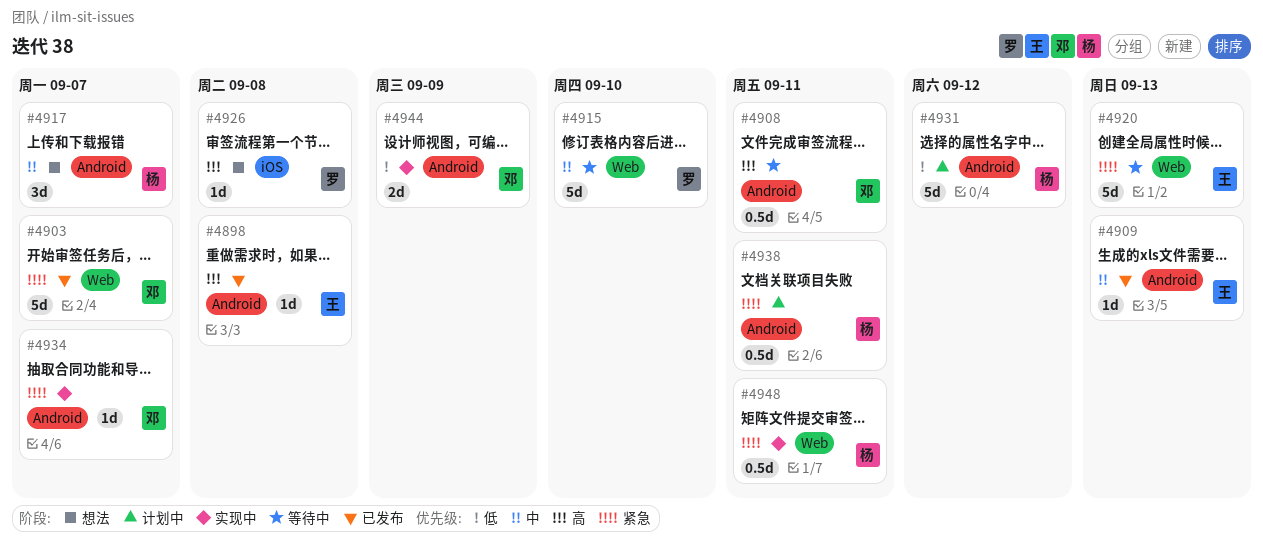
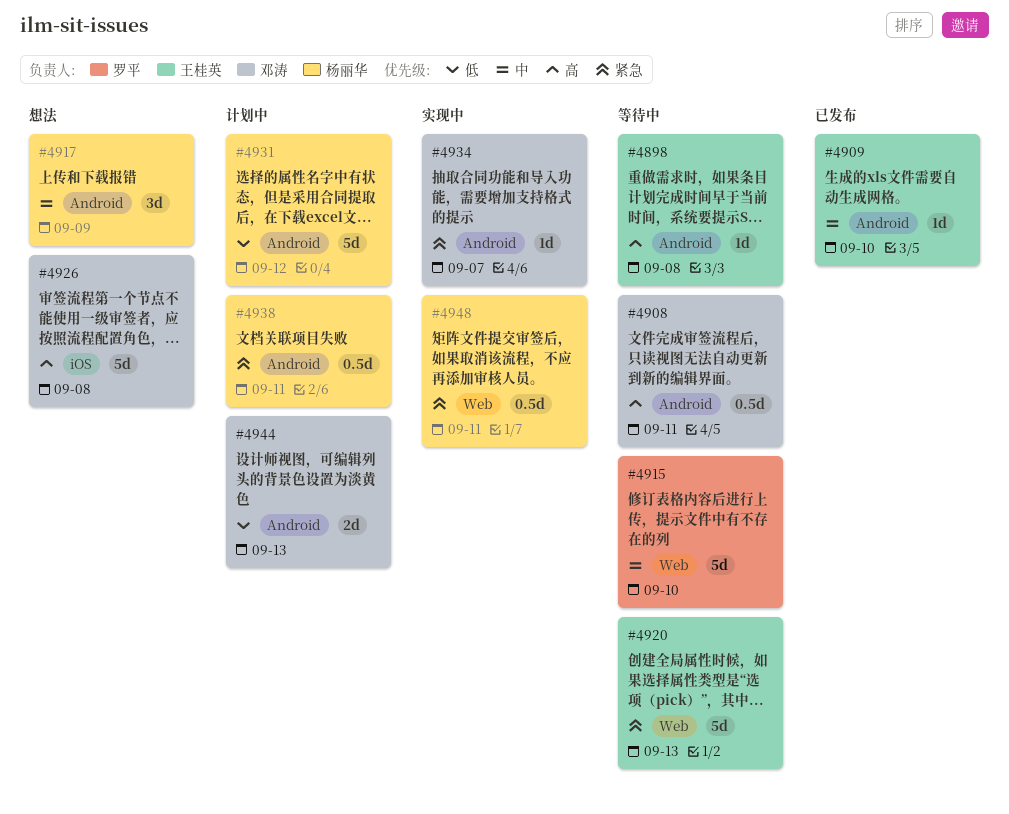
#4898, status: 已发布 -> 等待中
#4903: present -> none
#4909, due: Sep 13 -> Sep 10
#4917, due: Sep 7 -> Sep 9
#4926, owner: 罗平 -> 邓涛
#4926, estimate: 1d -> 5d
#4944, status: 实现中 -> 计划中
#4944, due: Sep 9 -> Sep 13

